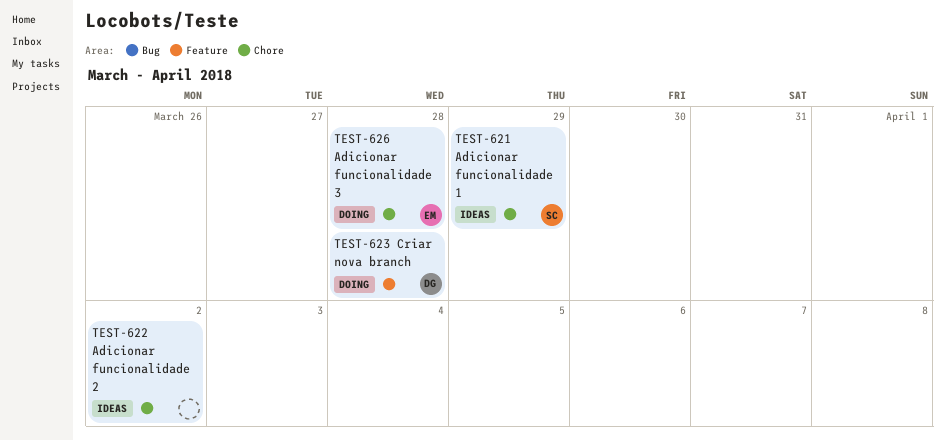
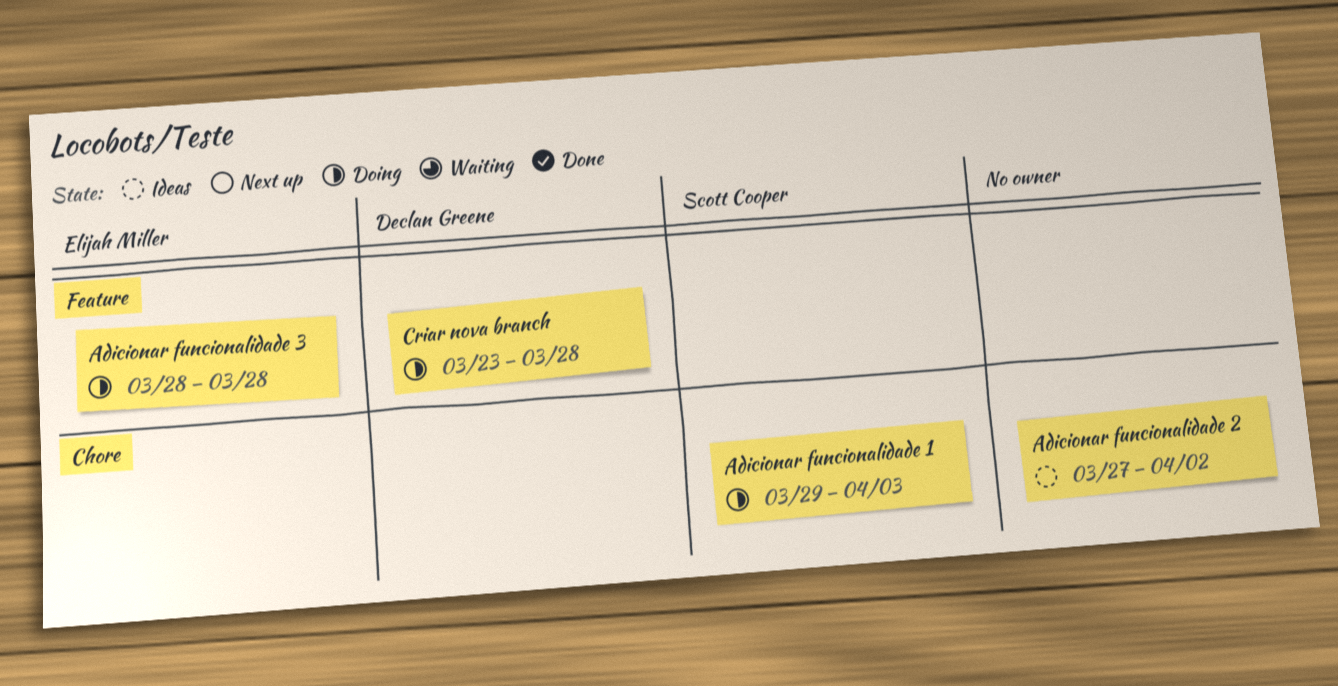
Adicionar funcionalidade 1, status: Ideas -> Doing
Adicionar funcionalidade 1, due: Mar 29 -> Apr 3
Adicionar funcionalidade 3, label: Chore -> Feature

